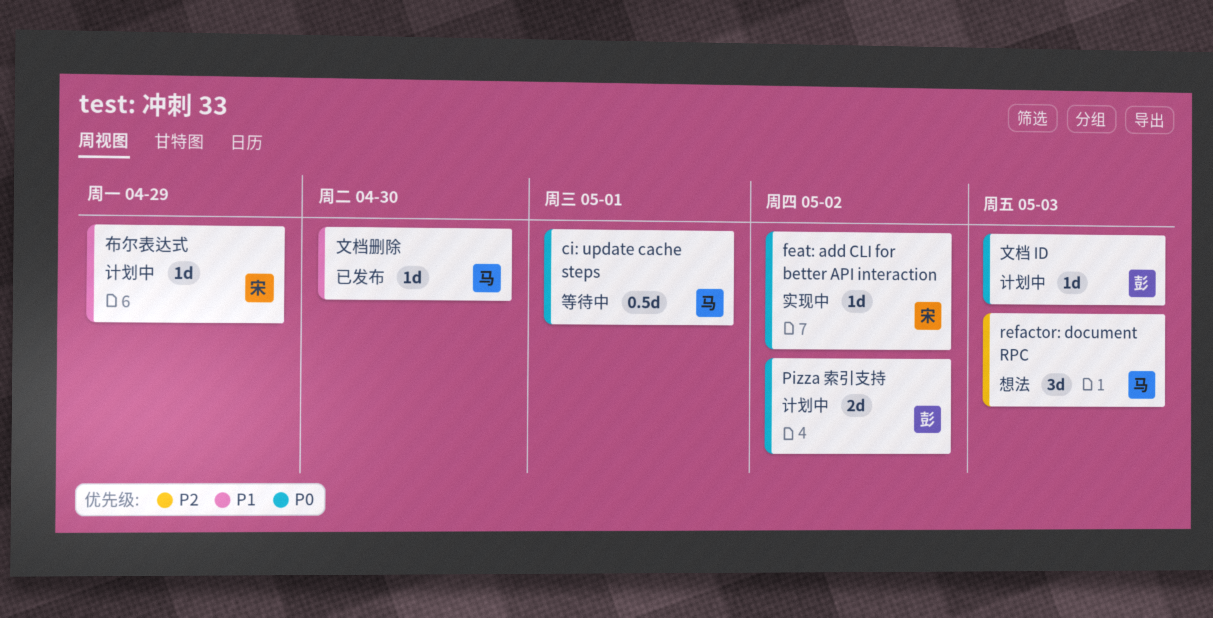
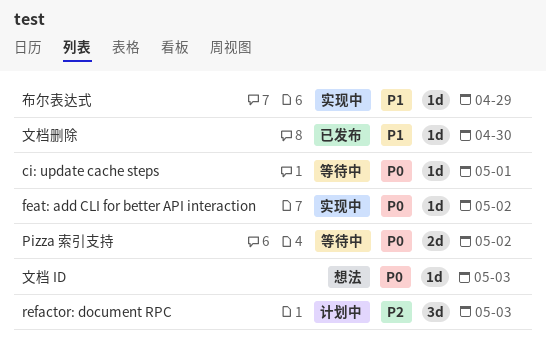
ci: update cache steps, estimate: 0.5d -> 1d
Pizza 索引支持, status: 计划中 -> 等待中
refactor: document RPC, status: 想法 -> 计划中
布尔表达式, status: 计划中 -> 实现中
文档 ID, status: 计划中 -> 想法

